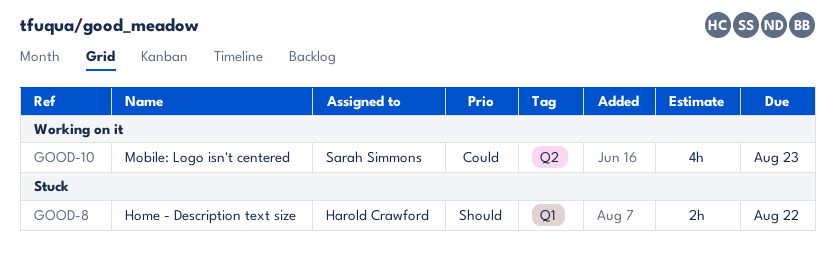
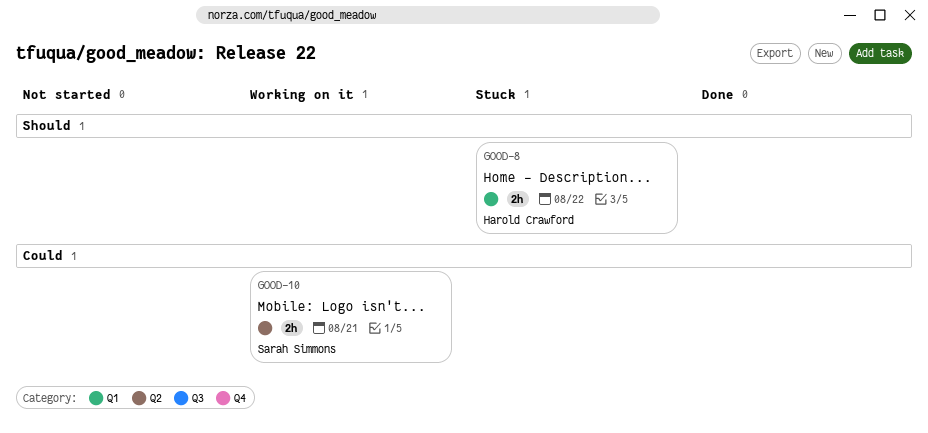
GOOD-10, estimate: 4h -> 2h
GOOD-10, due: Aug 23 -> Aug 21

